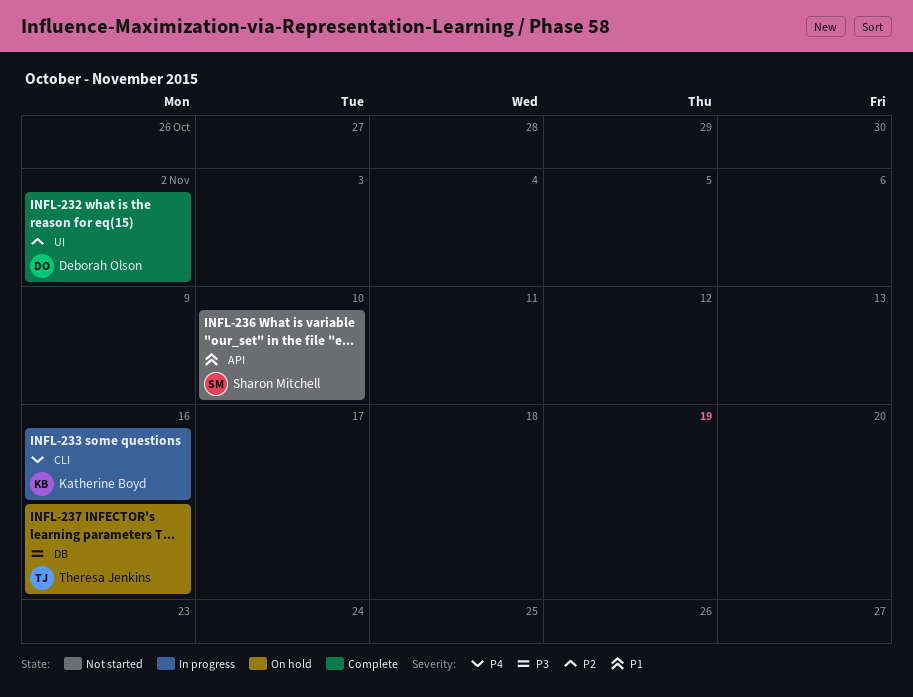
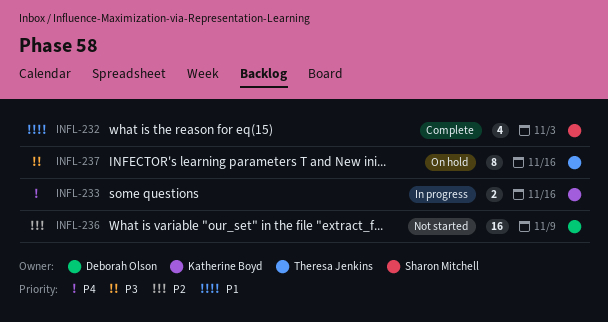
INFL-232, owner: Deborah Olson -> Sharon Mitchell
INFL-232, priority: P2 -> P1
INFL-232, due: Nov 2 -> Nov 3
INFL-236, owner: Sharon Mitchell -> Deborah Olson
INFL-236, priority: P1 -> P2
INFL-236, due: Nov 10 -> Nov 9

